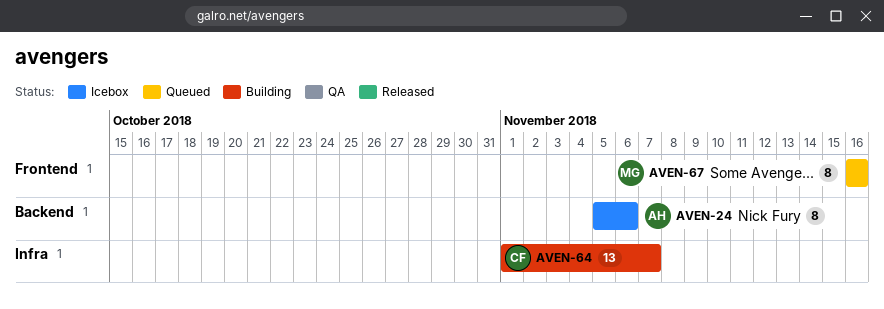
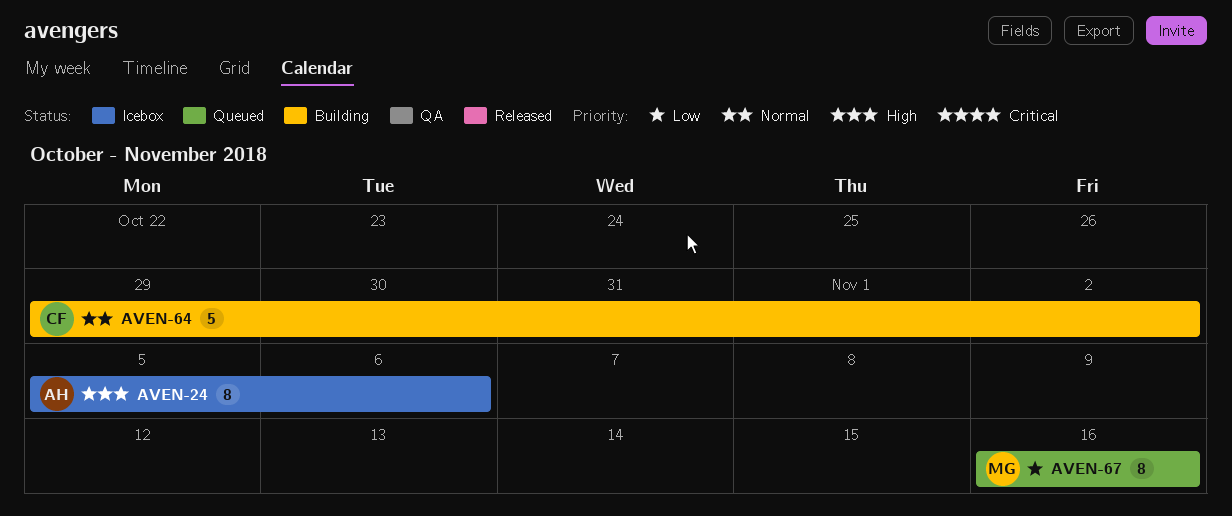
AVEN-64, estimate: 13 -> 5
AVEN-64, start: Nov 1 -> Oct 29
AVEN-64, due: Nov 7 -> Nov 2

